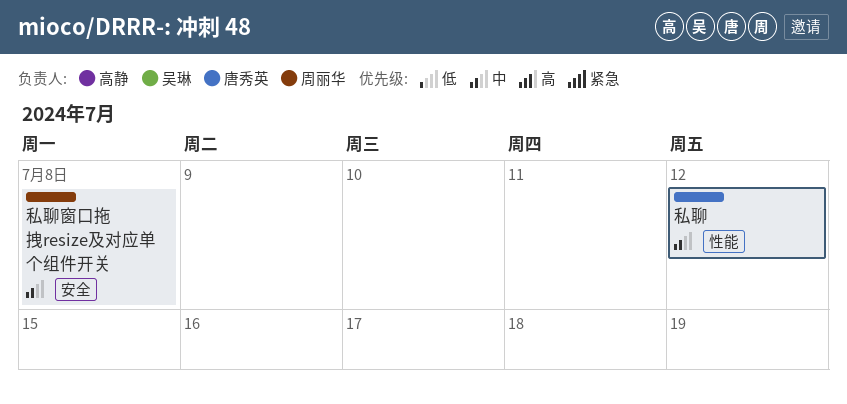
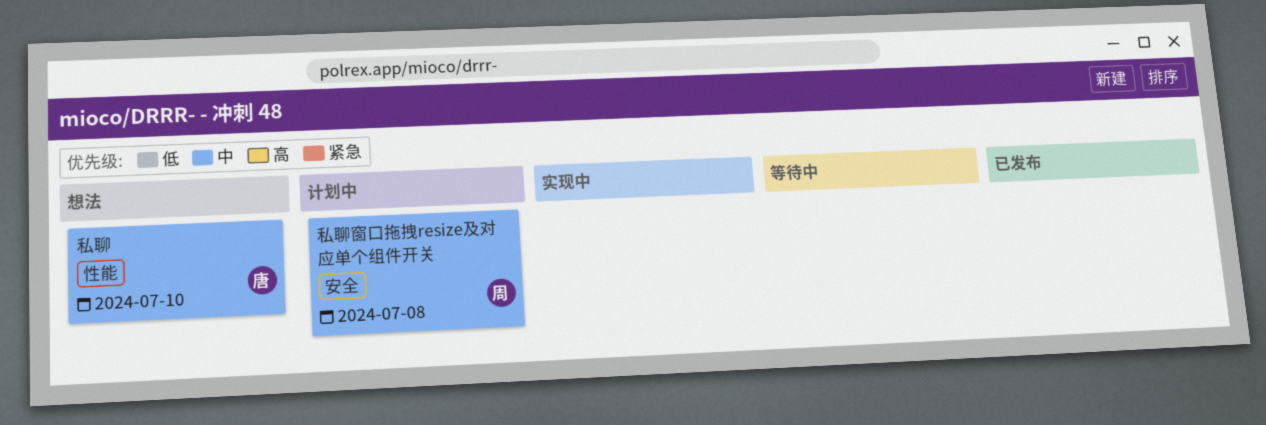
私聊, due: Jul 12 -> Jul 10

